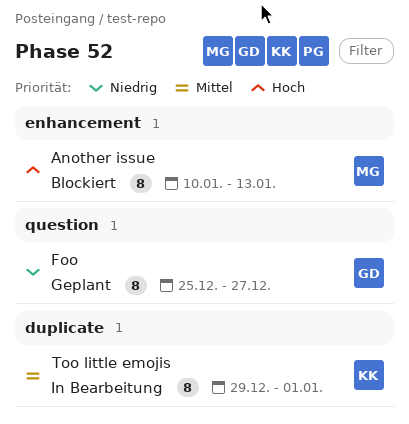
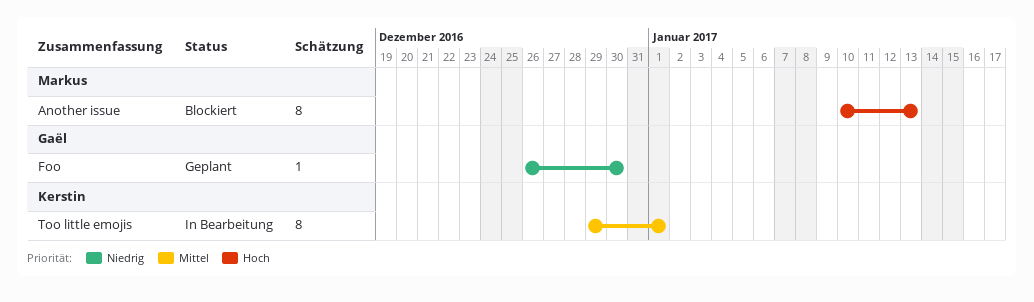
Foo, estimate: 8 -> 1
Foo, start: Dec 25 -> Dec 26
Foo, due: Dec 27 -> Dec 30

